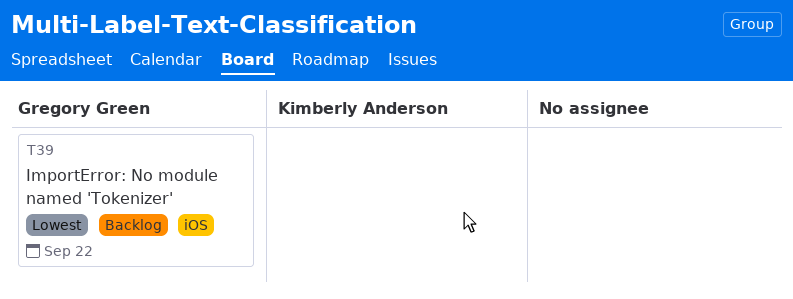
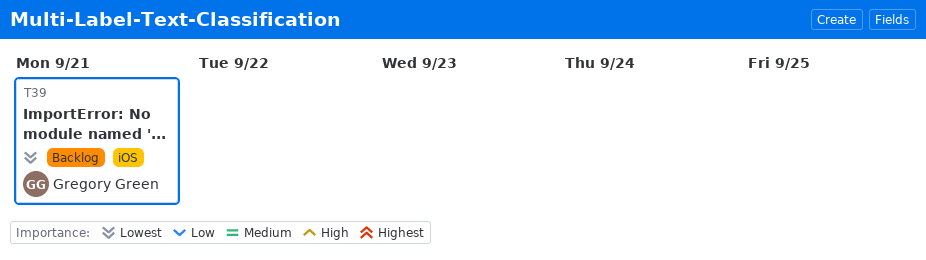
T39, due: Sep 22 -> Sep 21

